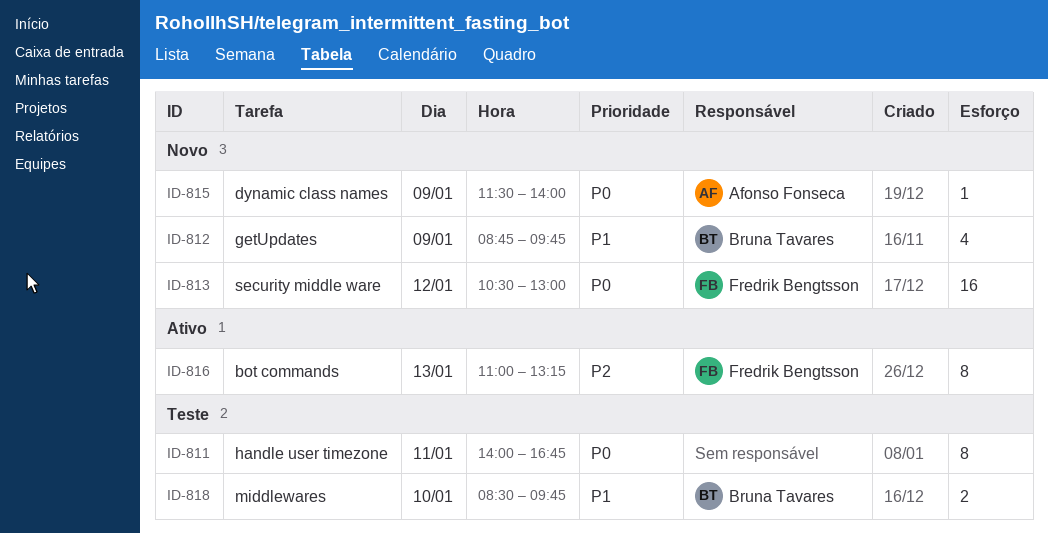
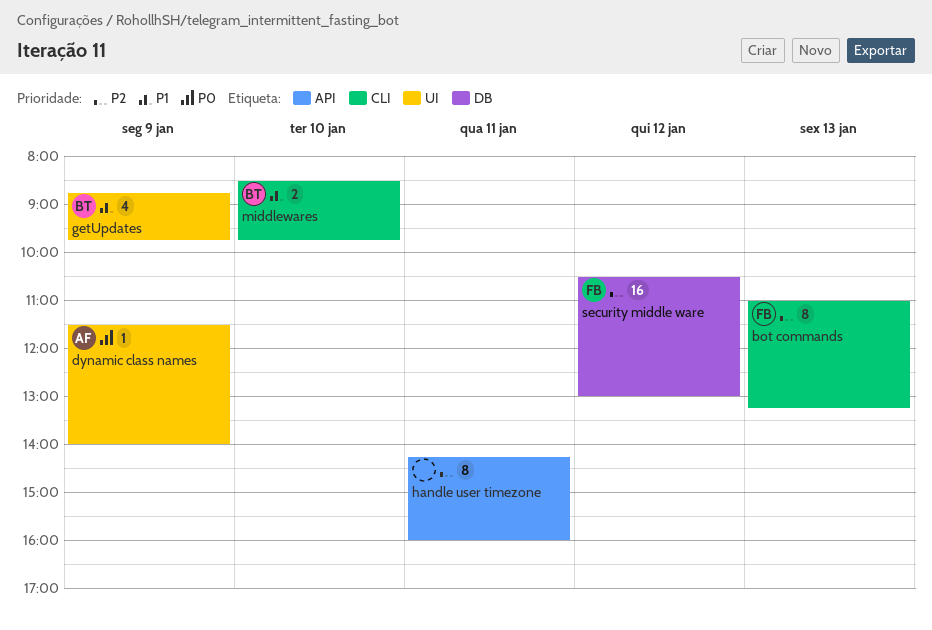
handle user timezone, priority: P0 -> P2
handle user timezone, begins: 14:00 -> 14:15
handle user timezone, ends: 16:45 -> 16:00
security middle ware, priority: P0 -> P2

